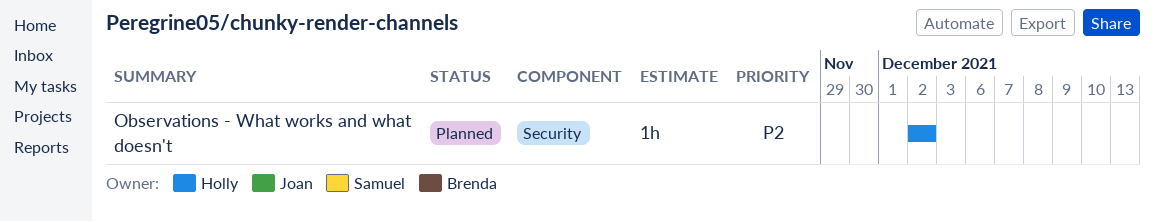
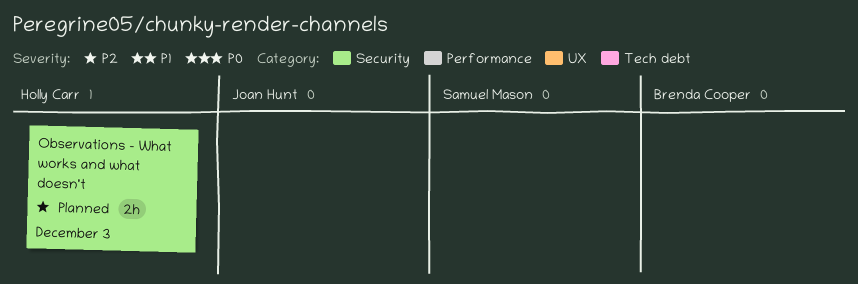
Observations - What works and what doesn't, estimate: 1h -> 2h
Observations - What works and what doesn't, due: Dec 2 -> Dec 3

